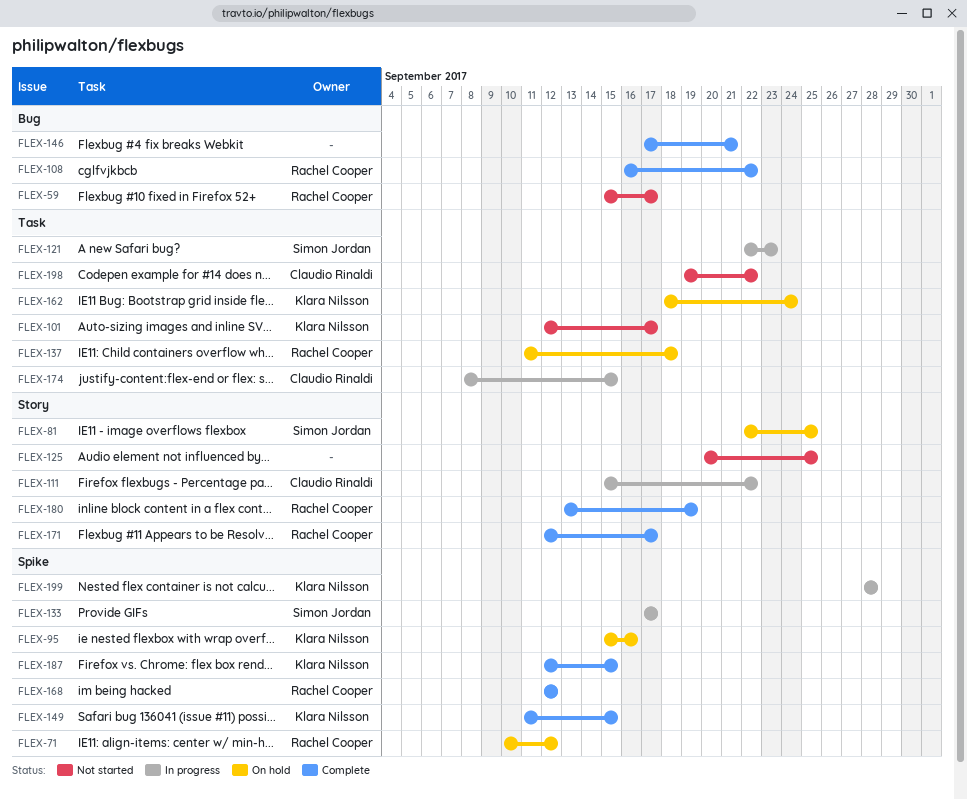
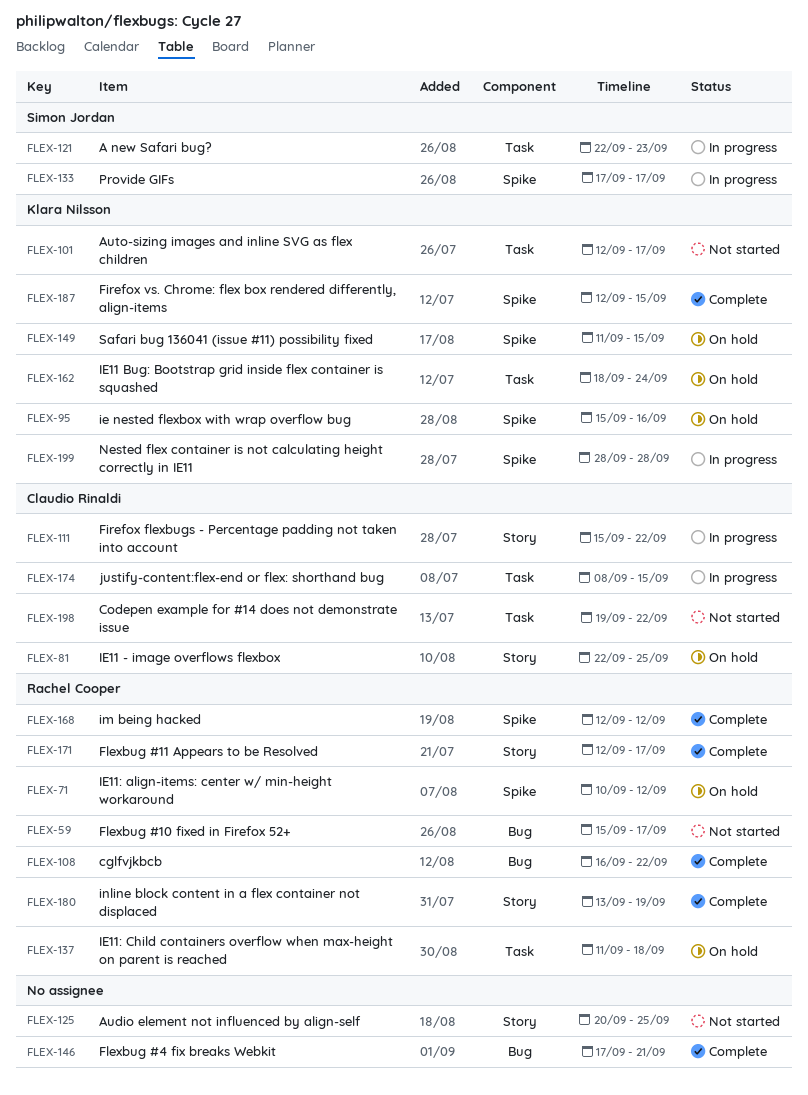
FLEX-81, owner: Simon Jordan -> Claudio Rinaldi
FLEX-149, status: Complete -> On hold

